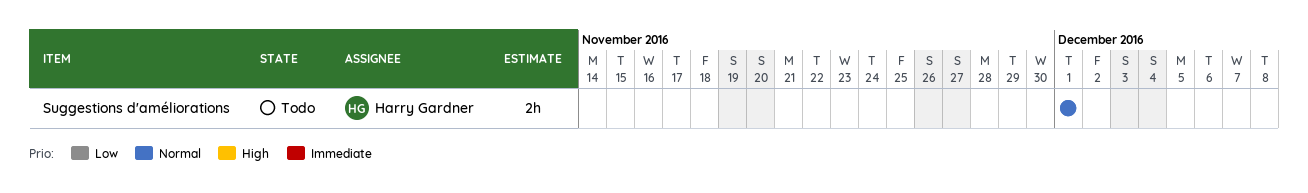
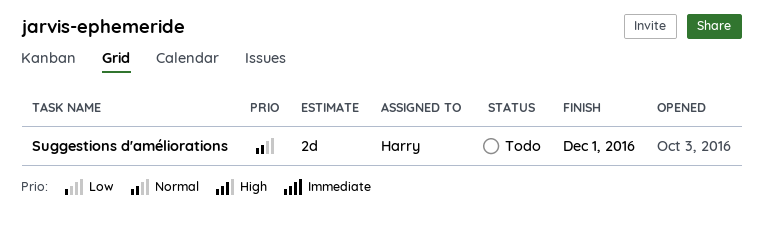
Suggestions d'améliorations, estimate: 2h -> 2d

